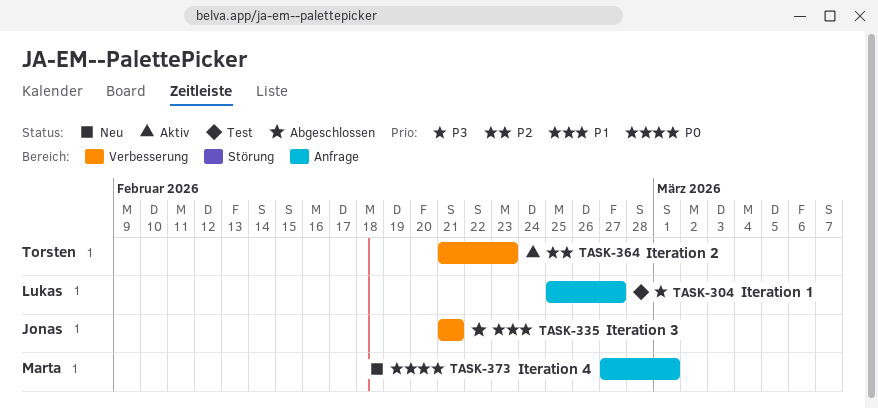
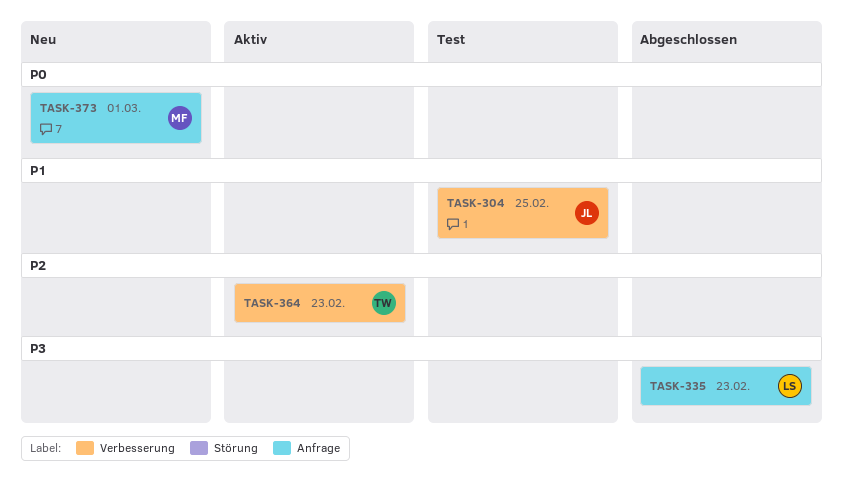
TASK-304, owner: Lukas -> Jonas
TASK-304, priority: P3 -> P1
TASK-304, label: Anfrage -> Verbesserung
TASK-304, due: Feb 27 -> Feb 25
TASK-335, owner: Jonas -> Lukas
TASK-335, priority: P1 -> P3
TASK-335, label: Verbesserung -> Anfrage
TASK-335, due: Feb 21 -> Feb 23

